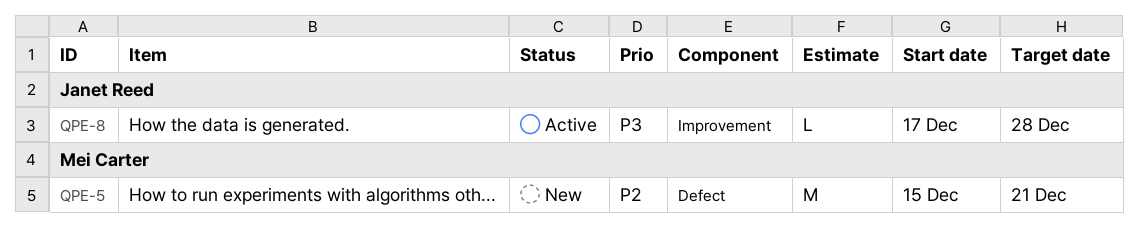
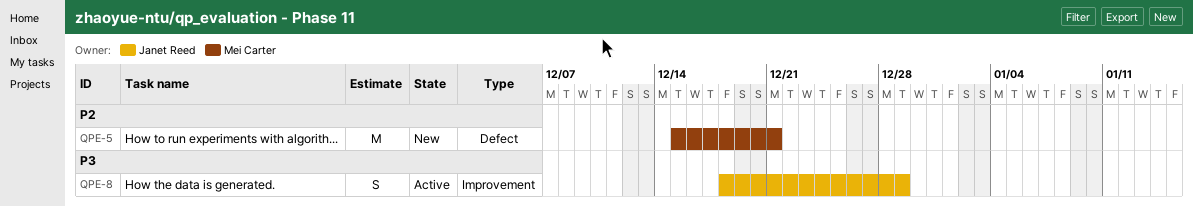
QPE-8, estimate: L -> S
QPE-8, start: Dec 17 -> Dec 18
QPE-8, due: Dec 28 -> Dec 29

